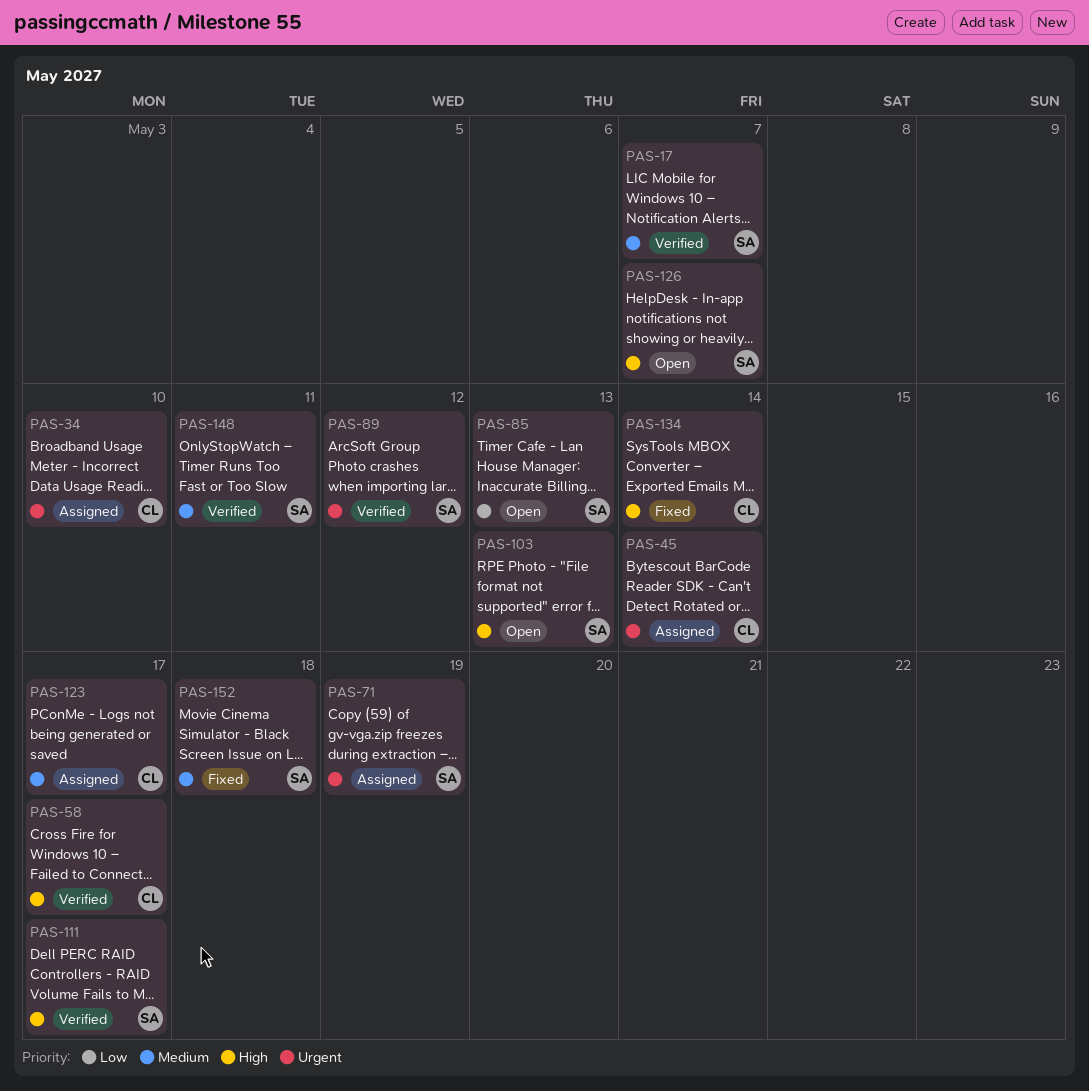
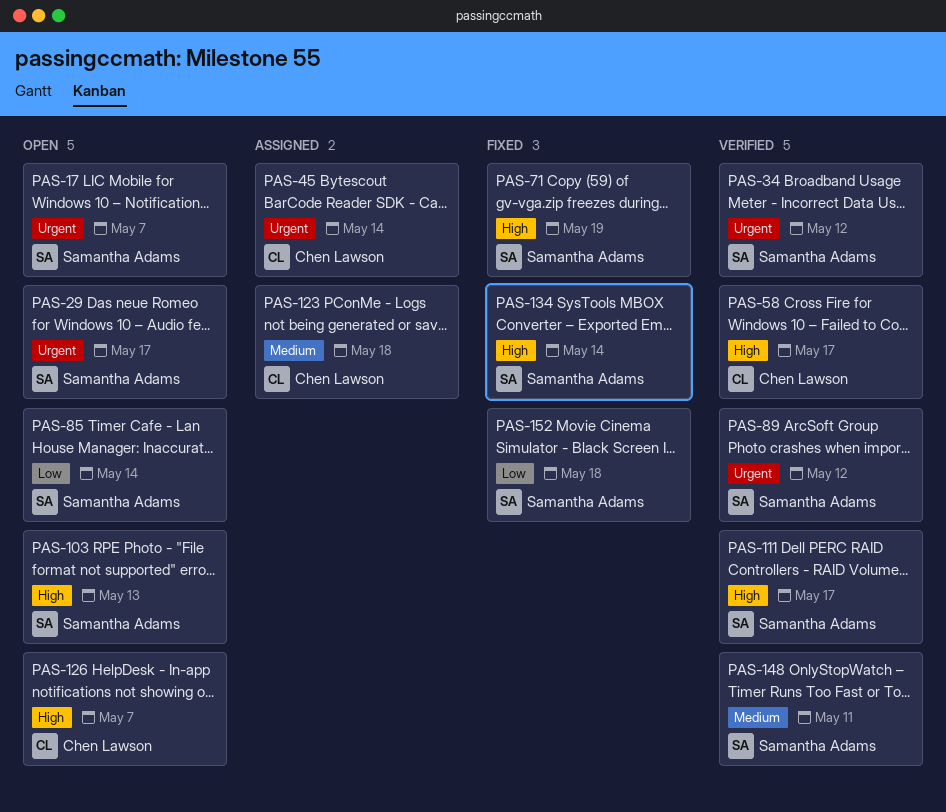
PAS-17, status: Verified -> Open
PAS-17, priority: Medium -> Urgent
PAS-29: none -> present
PAS-34, status: Assigned -> Verified
PAS-34, owner: Chen Lawson -> Samantha Adams
PAS-34, due: May 10 -> May 12
PAS-71, status: Assigned -> Fixed
PAS-71, priority: Urgent -> High
PAS-85, due: May 13 -> May 14
PAS-123, due: May 17 -> May 18
PAS-126, owner: Samantha Adams -> Chen Lawson
PAS-134, owner: Chen Lawson -> Samantha Adams
PAS-152, priority: Medium -> Low

